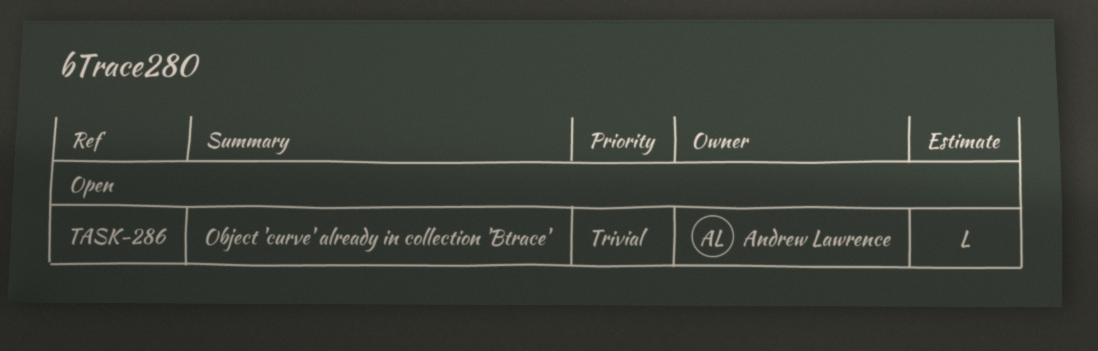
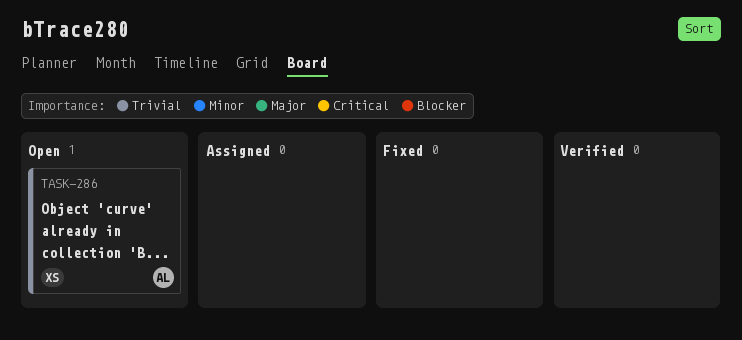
TASK-286, estimate: L -> XS

